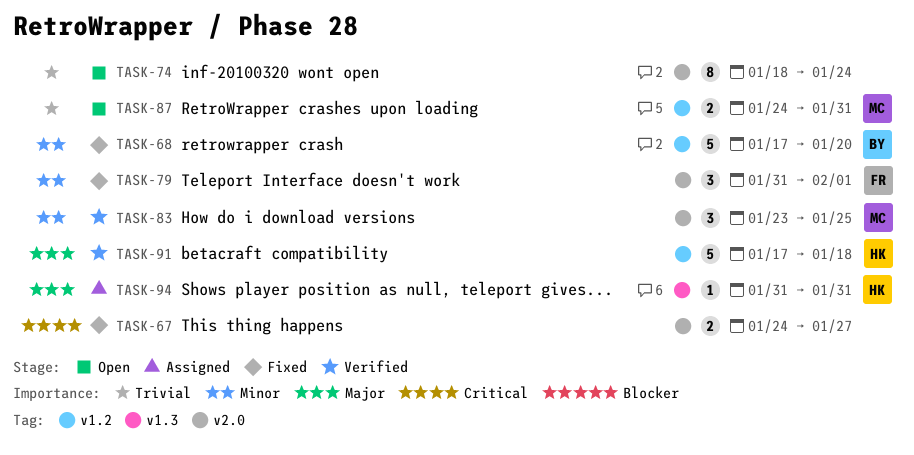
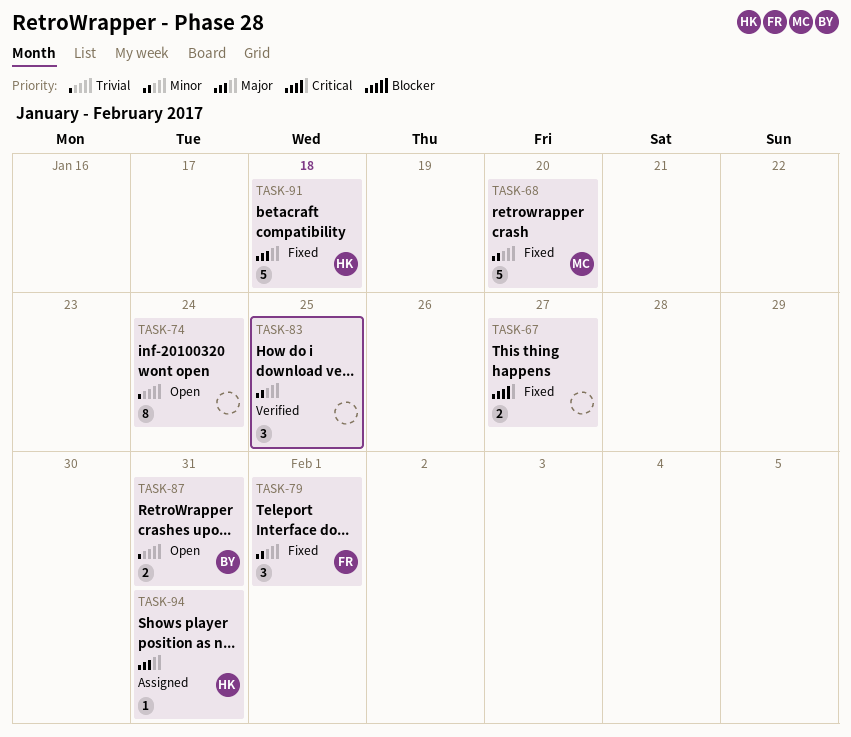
TASK-68, owner: BY -> MC
TASK-83, owner: MC -> none
TASK-87, owner: MC -> BY
TASK-91, status: Verified -> Fixed

